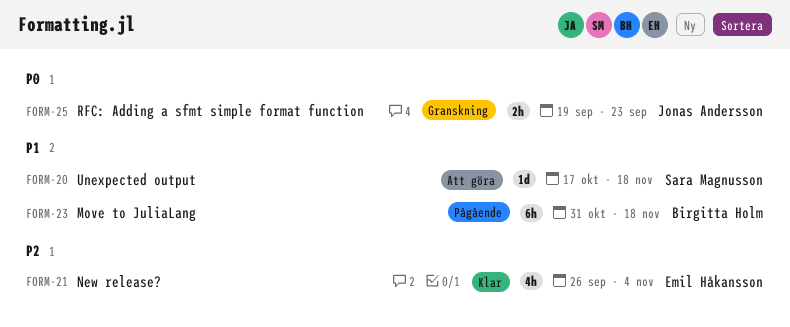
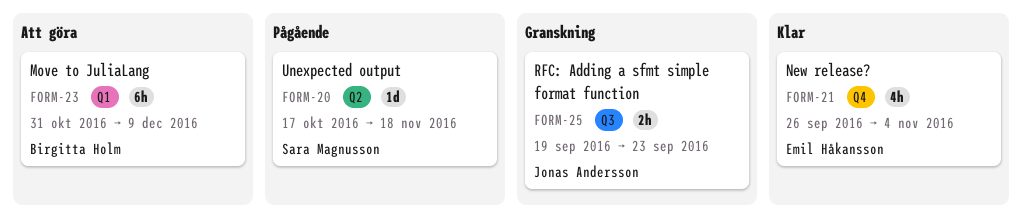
FORM-20, status: Att göra -> Pågående
FORM-23, status: Pågående -> Att göra
FORM-23, due: Nov 18 -> Dec 9

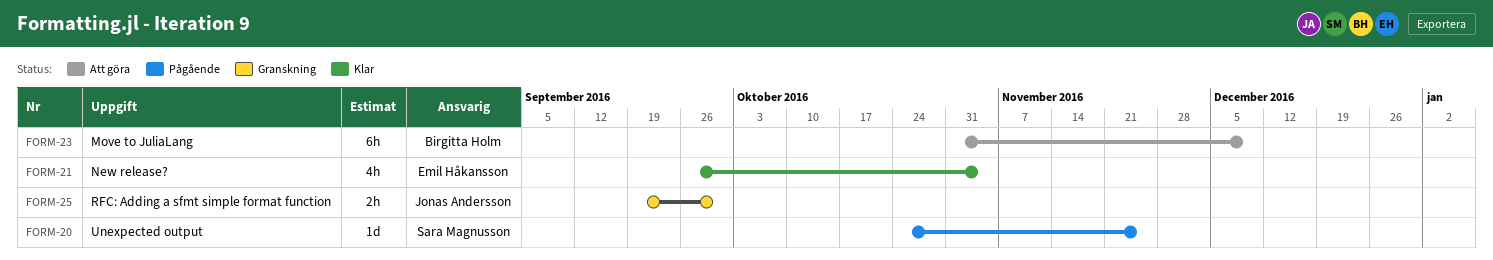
FORM-20, start: Oct 17 -> Oct 24
FORM-20, due: Nov 18 -> Nov 25
FORM-25, due: Sep 23 -> Sep 30

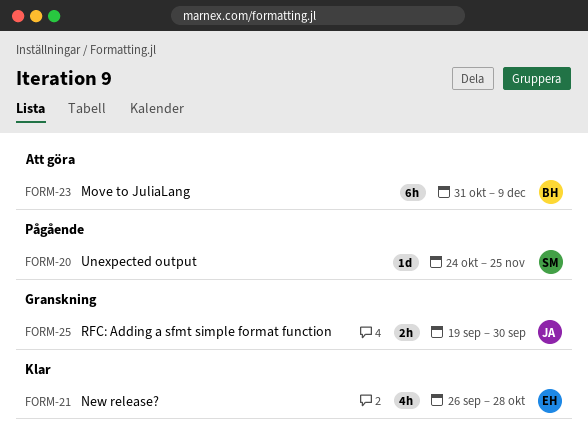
FORM-21, due: Nov 4 -> Oct 28

